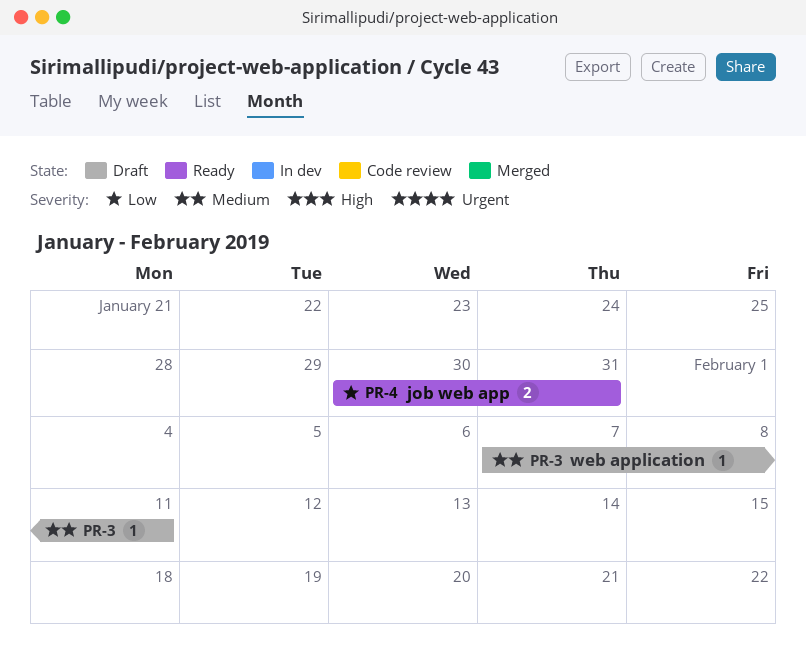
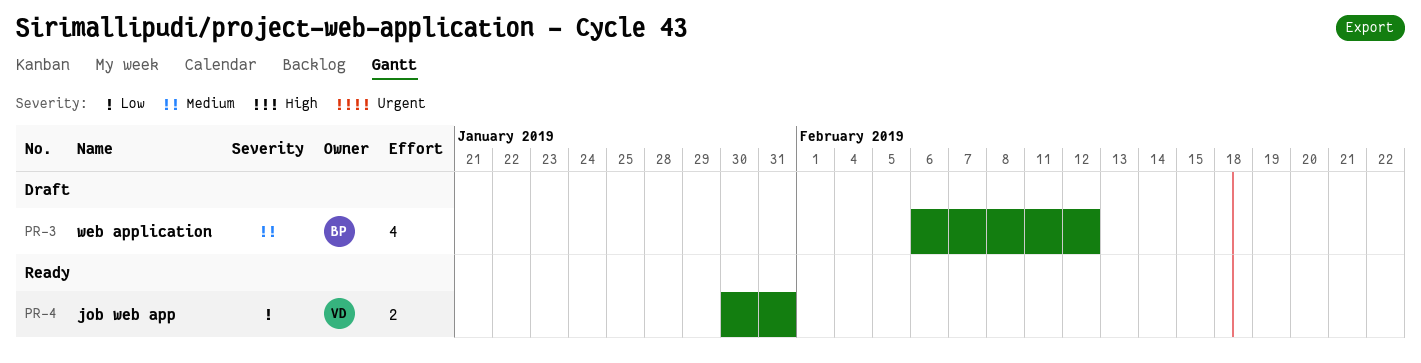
PR-3, estimate: 1 -> 4
PR-3, start: Feb 7 -> Feb 6
PR-3, due: Feb 11 -> Feb 12

